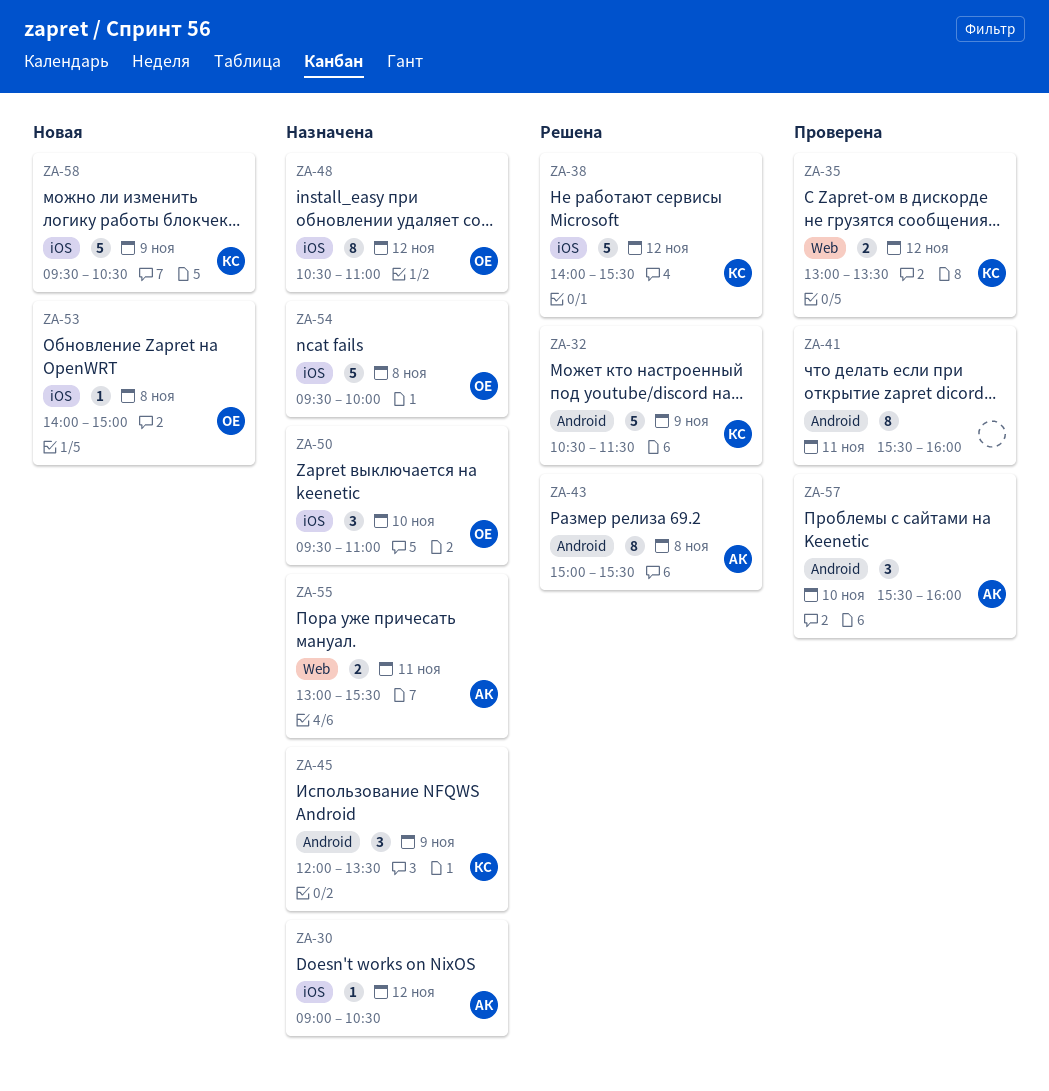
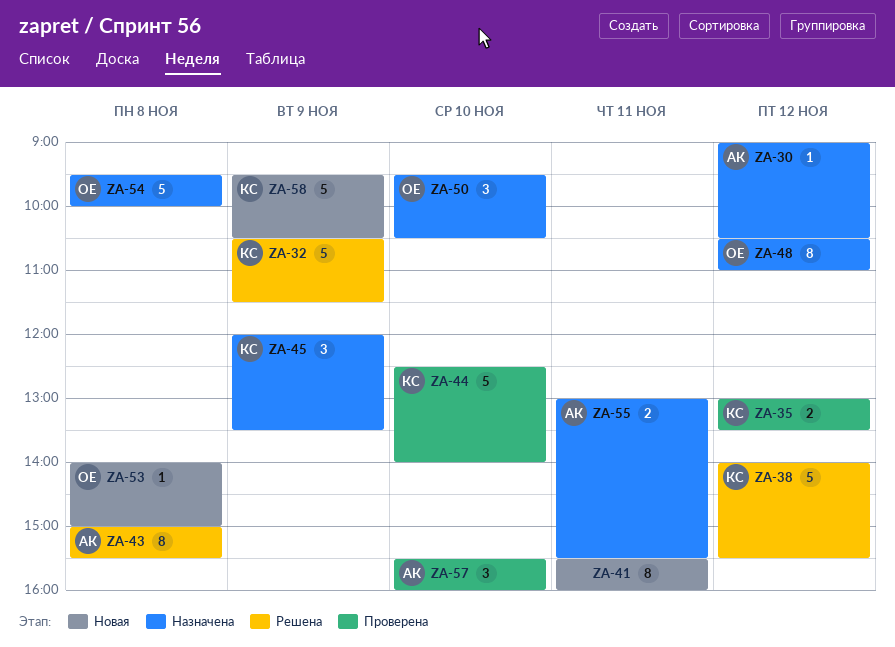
ZA-41, status: Проверена -> Новая
ZA-44: none -> present
ZA-50, ends: 11:00 -> 10:30

